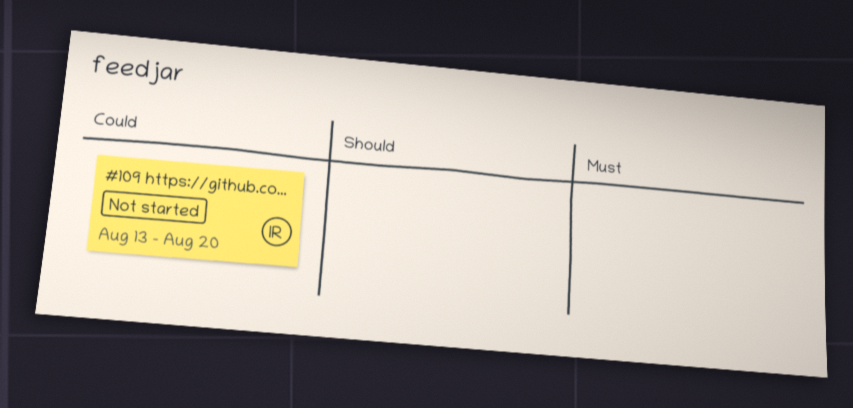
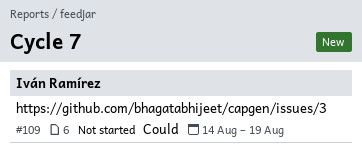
#109, start: Aug 13 -> Aug 14
#109, due: Aug 20 -> Aug 19

